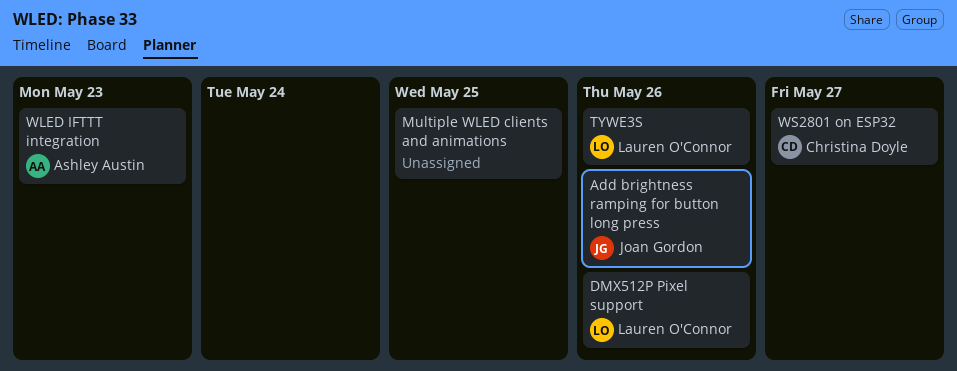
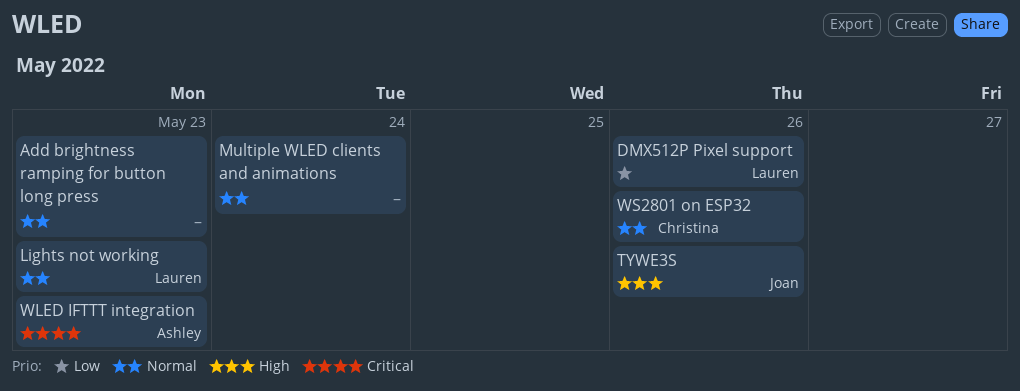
Add brightness ramping for button long press, owner: Joan Gordon -> none
Add brightness ramping for button long press, due: May 26 -> May 23
Lights not working: none -> present
Multiple WLED clients and animations, due: May 25 -> May 24
TYWE3S, owner: Lauren O'Connor -> Joan Gordon
WS2801 on ESP32, due: May 27 -> May 26

